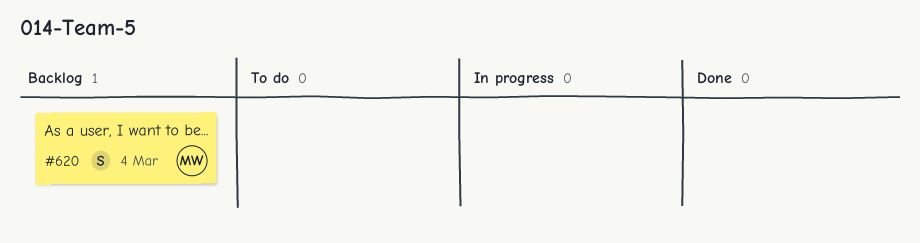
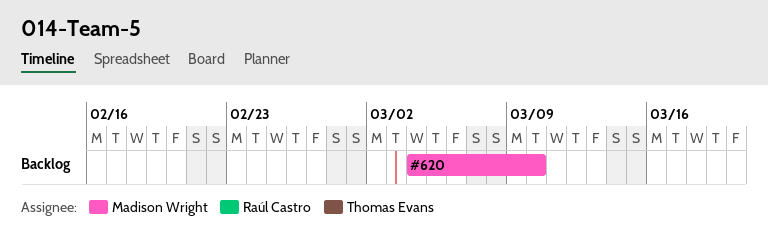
#620, due: Mar 4 -> Mar 10

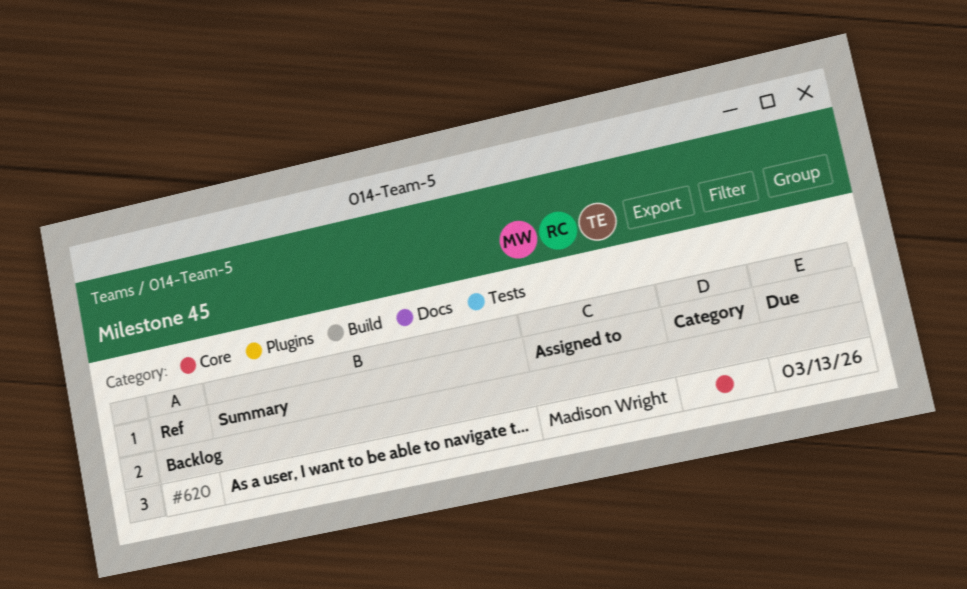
#620, due: Mar 10 -> Mar 13

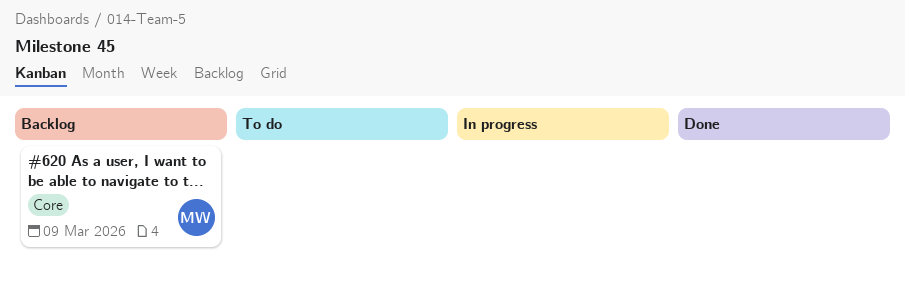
#620, due: Mar 13 -> Mar 9

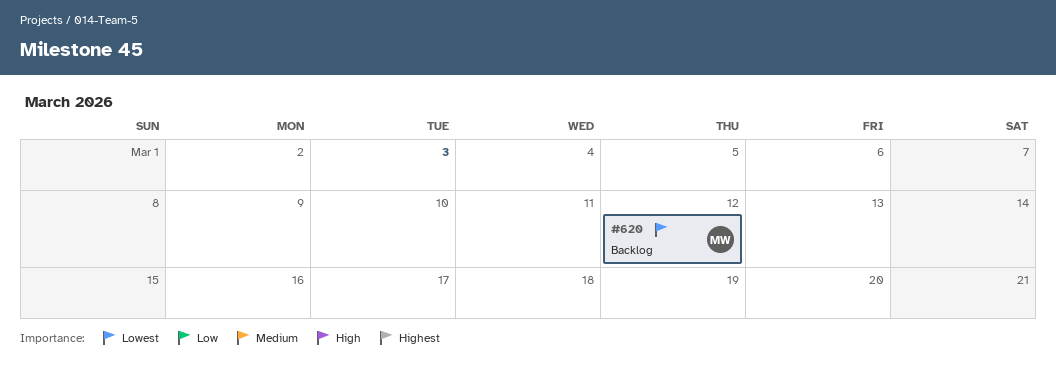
#620, due: Mar 9 -> Mar 12

